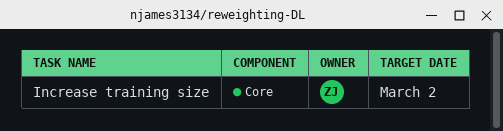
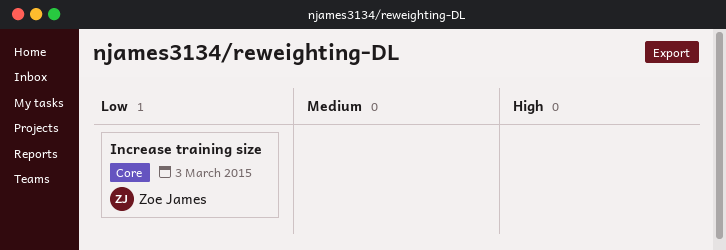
Increase training size, due: Mar 2 -> Mar 3

